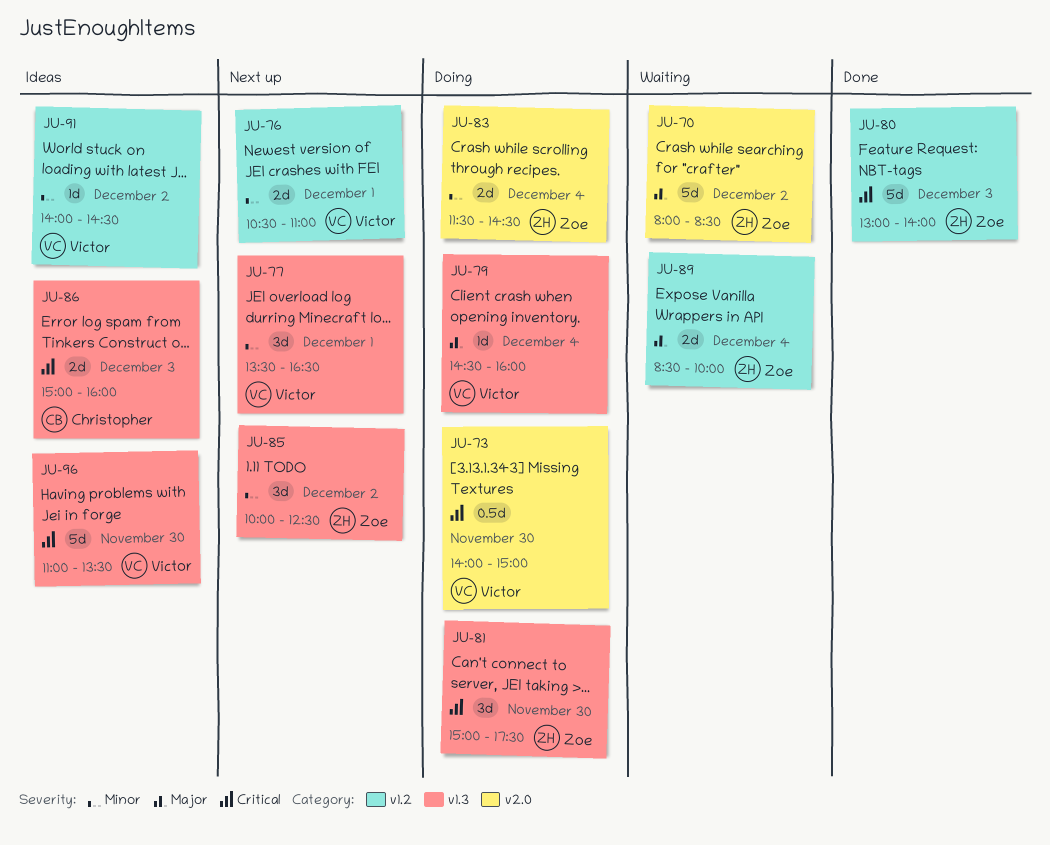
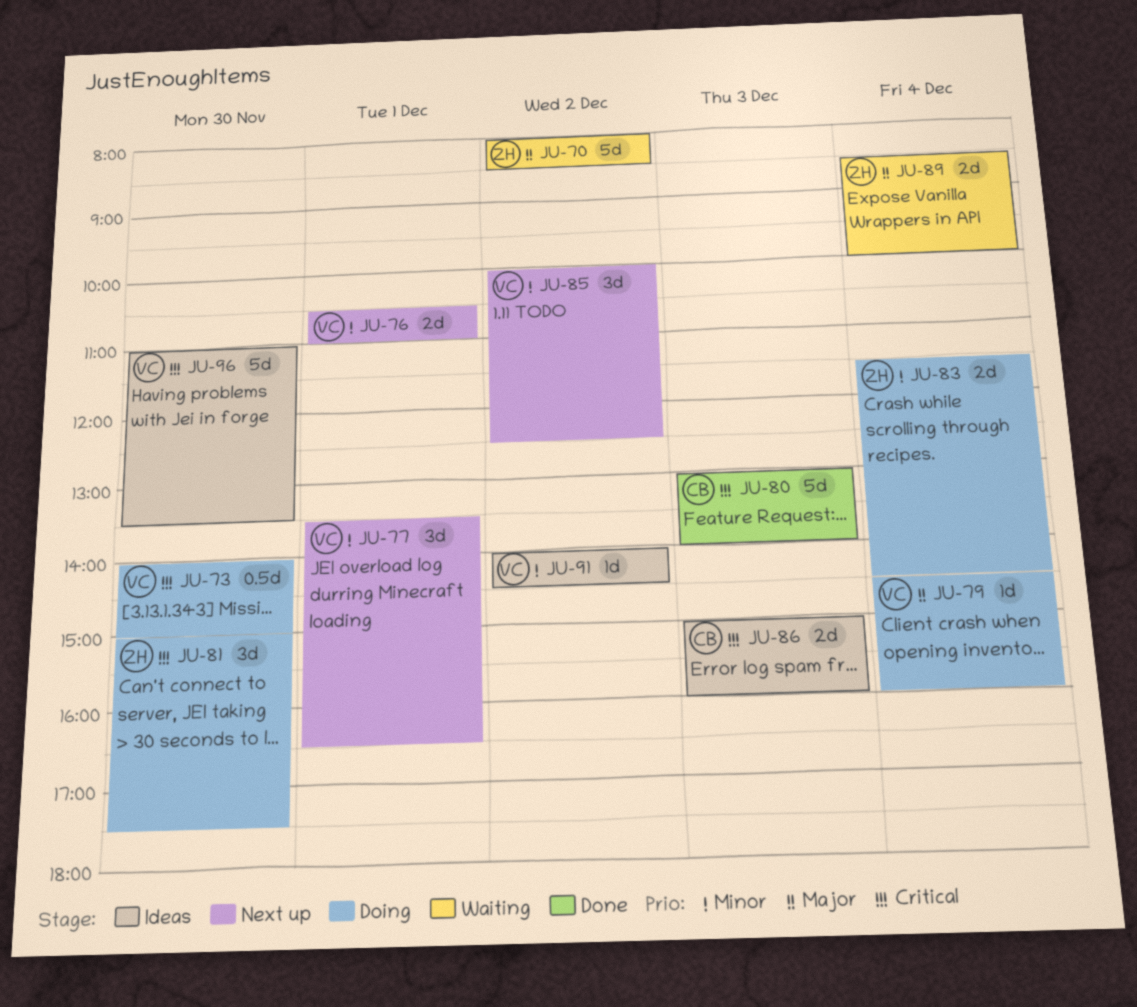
JU-80, owner: Zoe -> Christopher
JU-85, owner: Zoe -> Victor

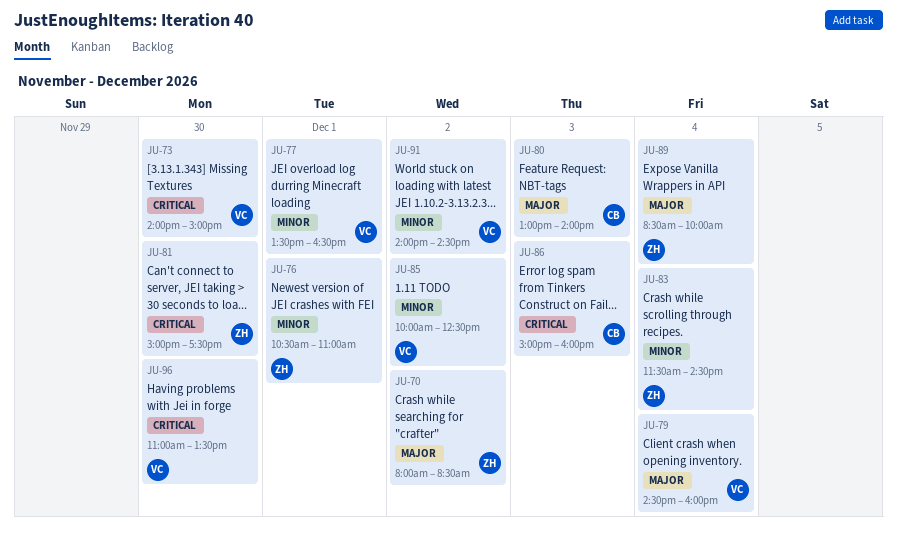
JU-76, owner: VC -> ZH
JU-80, priority: Critical -> Major

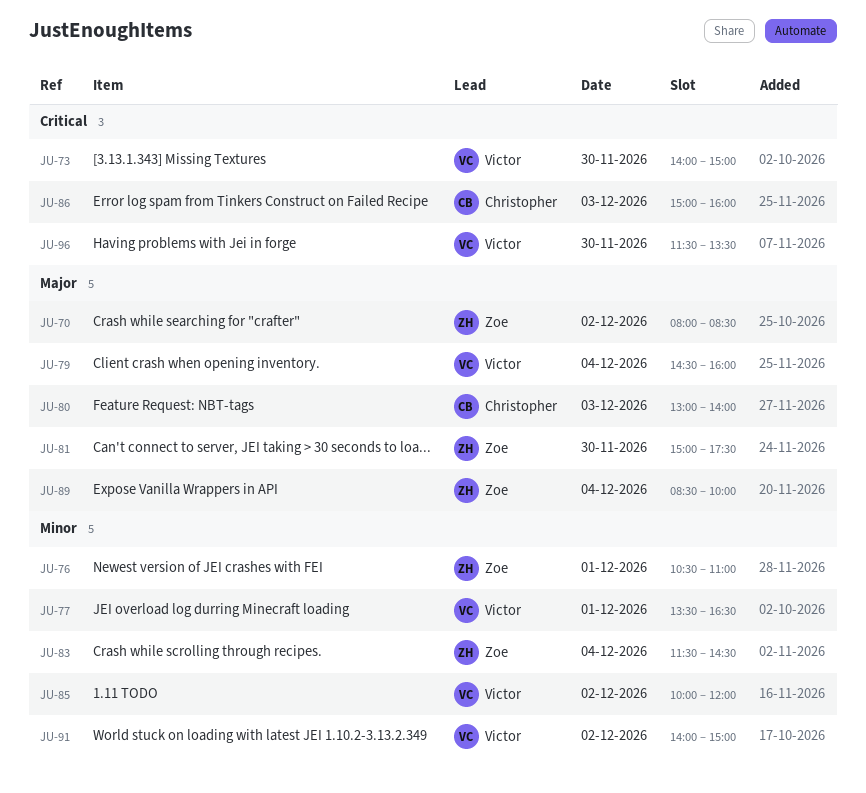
JU-81, priority: Critical -> Major
JU-85, ends: 12:30 -> 12:00
JU-91, ends: 14:30 -> 15:00
JU-96, begins: 11:00 -> 11:30

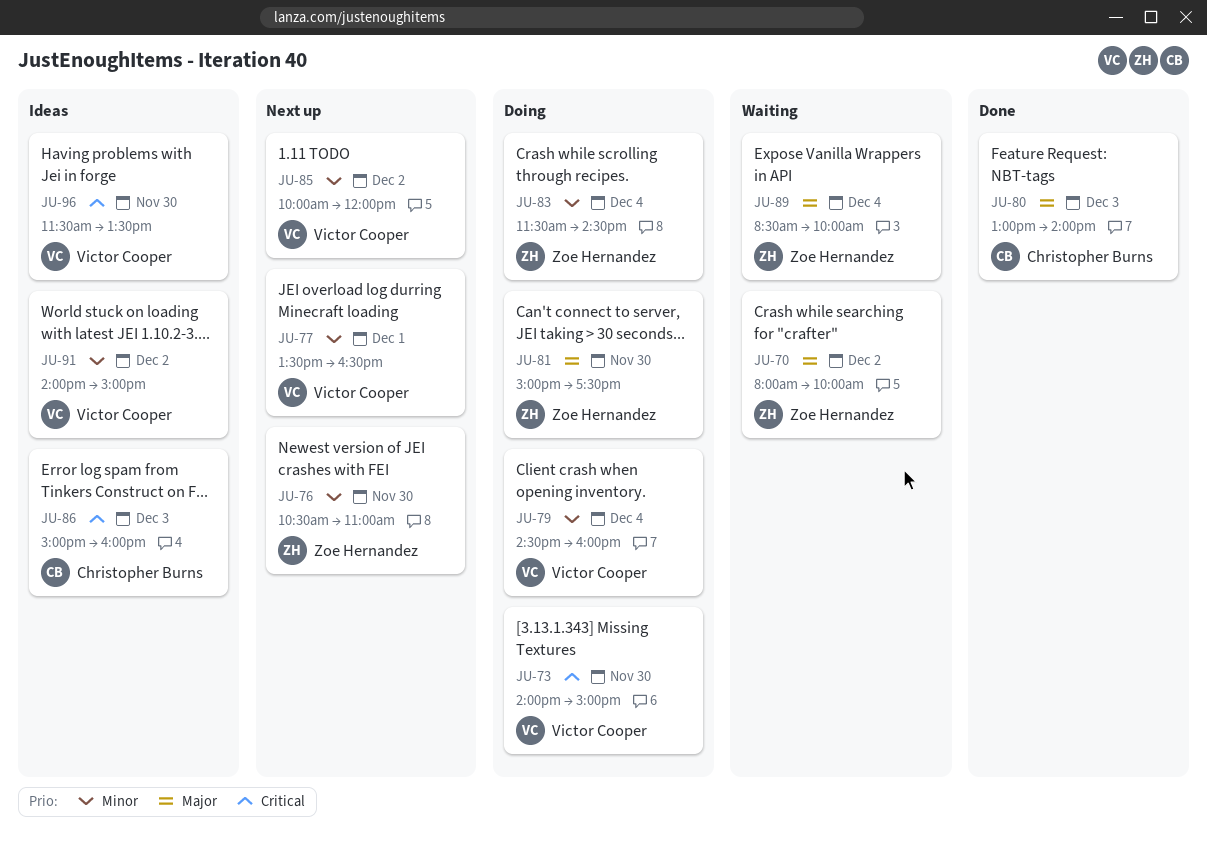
JU-70, ends: 08:30 -> 10:00
JU-76, day: Dec 1 -> Nov 30
JU-79, priority: Major -> Minor

